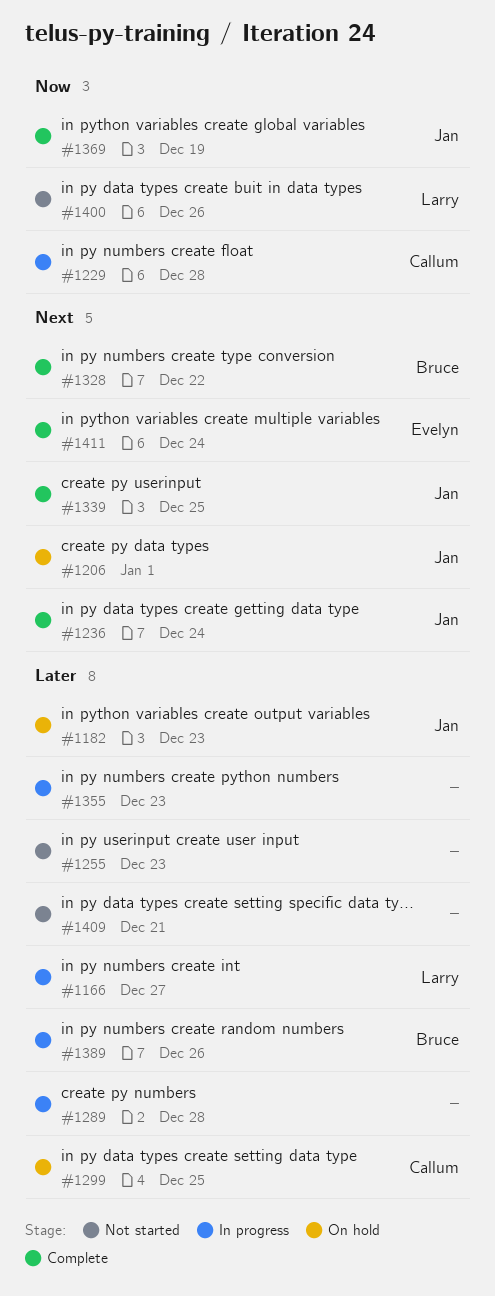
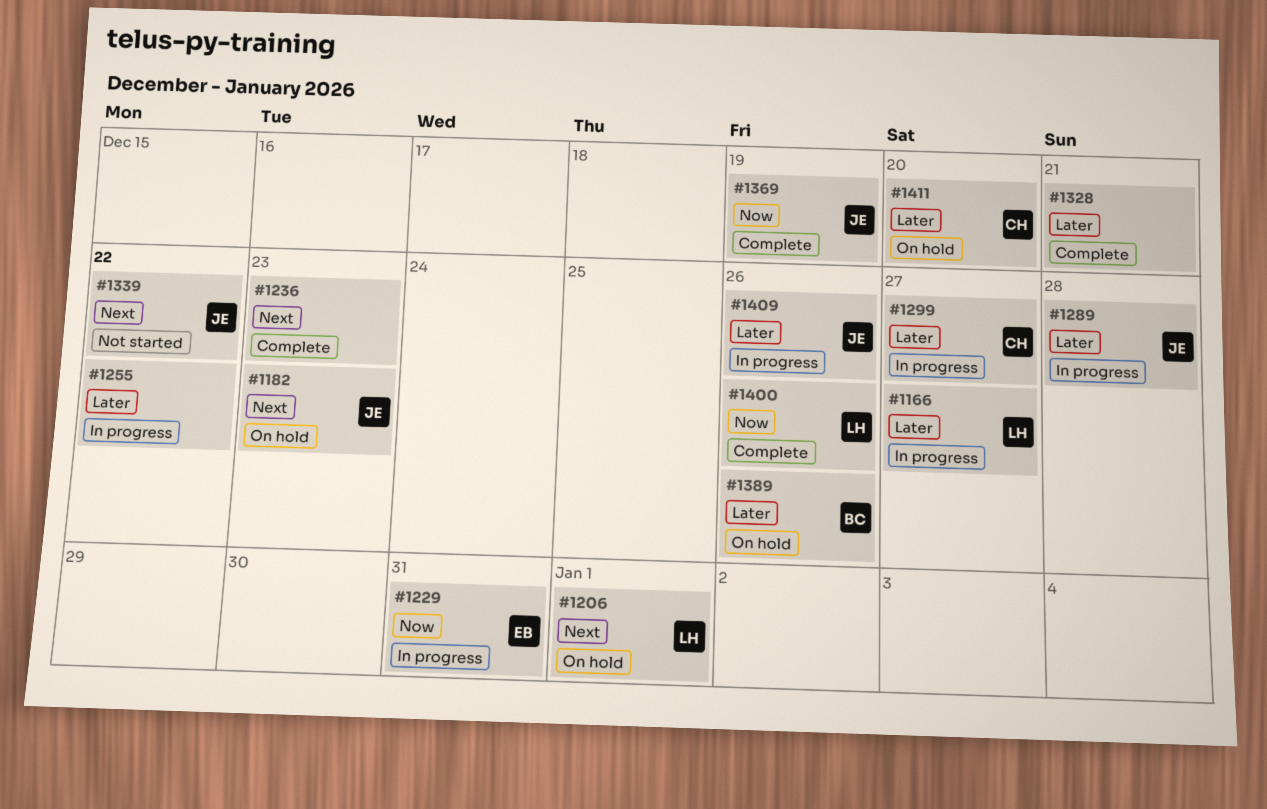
#1182, priority: Later -> Next
#1206, owner: Jan -> Larry
#1229, owner: Callum -> Evelyn
#1229, due: Dec 28 -> Dec 31
#1236, owner: Jan -> none
#1236, due: Dec 24 -> Dec 23
#1255, status: Not started -> In progress
#1255, due: Dec 23 -> Dec 22
#1289, owner: none -> Jan
#1299, status: On hold -> In progress
#1299, due: Dec 25 -> Dec 27
#1328, owner: Bruce -> none
#1328, priority: Next -> Later
#1328, due: Dec 22 -> Dec 21
#1339, status: Complete -> Not started
#1339, due: Dec 25 -> Dec 22
#1355: present -> none
#1389, status: In progress -> On hold
#1400, status: Not started -> Complete
#1409, status: Not started -> In progress
#1409, owner: none -> Jan
#1409, due: Dec 21 -> Dec 26
#1411, status: Complete -> On hold
#1411, owner: Evelyn -> Callum
#1411, priority: Next -> Later
#1411, due: Dec 24 -> Dec 20

